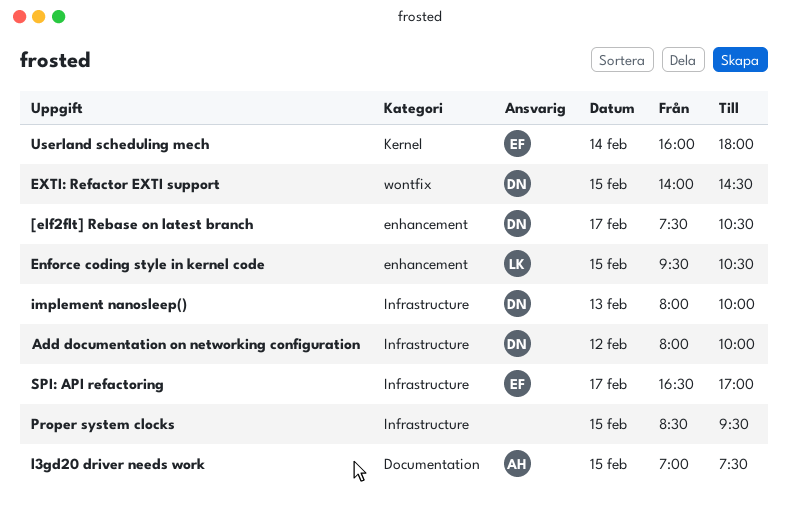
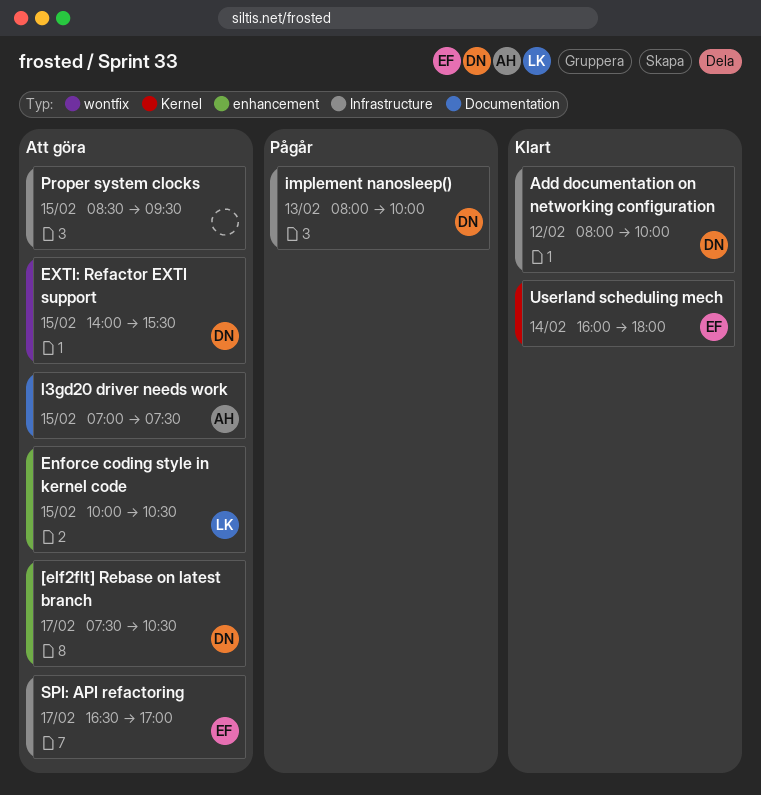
Enforce coding style in kernel code, begins: 09:30 -> 10:00
EXTI: Refactor EXTI support, ends: 14:30 -> 15:30

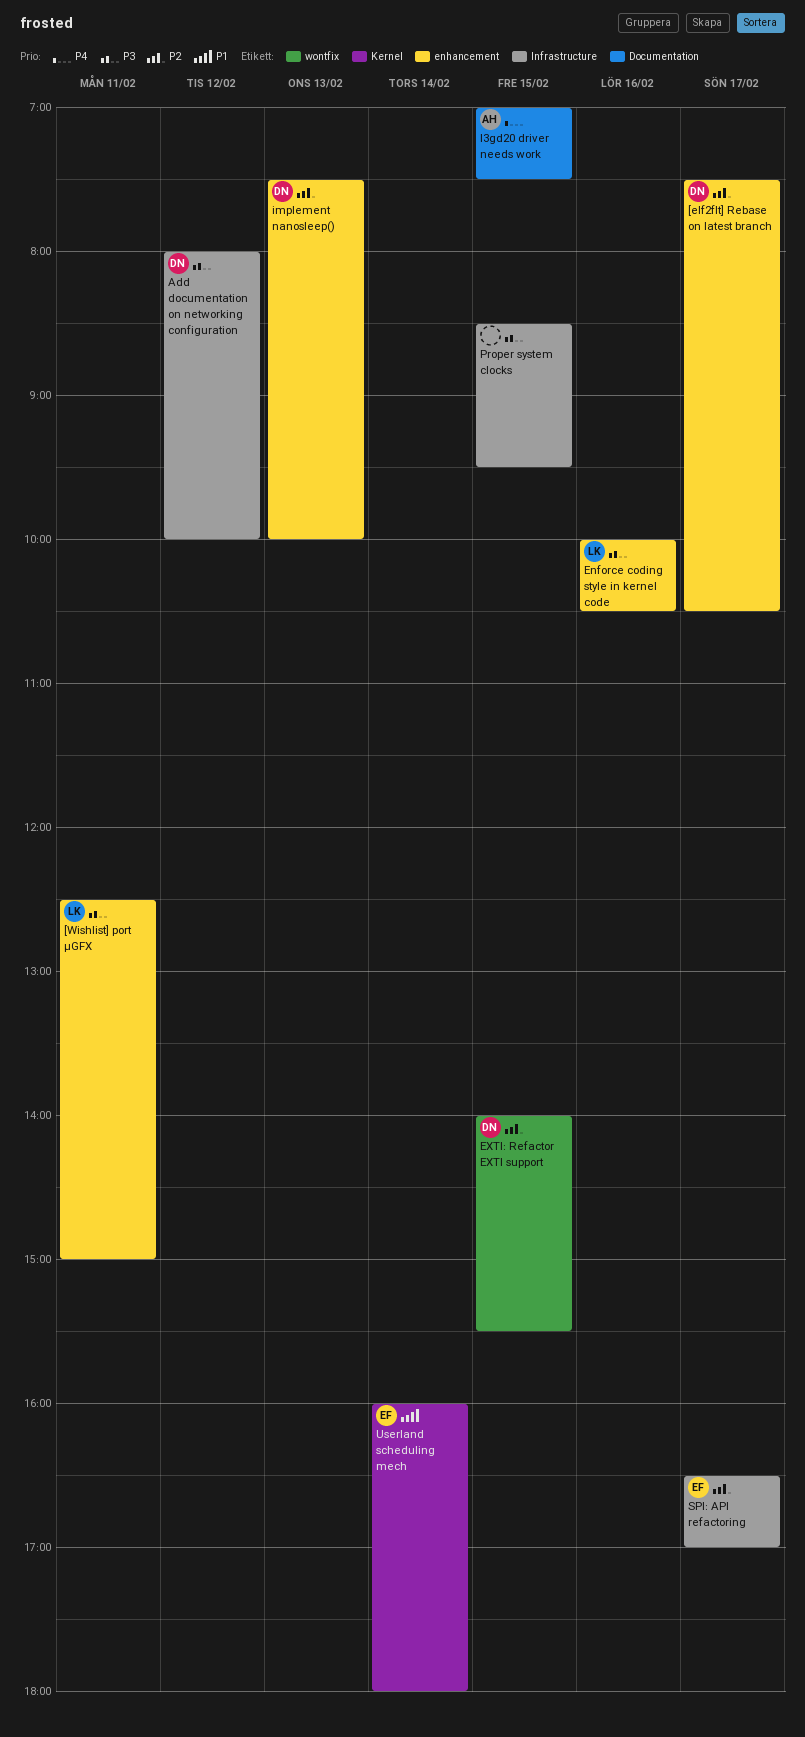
[Wishlist] port µGFX: none -> present
Enforce coding style in kernel code, day: Feb 15 -> Feb 16
implement nanosleep(), label: Infrastructure -> enhancement
implement nanosleep(), begins: 08:00 -> 07:30

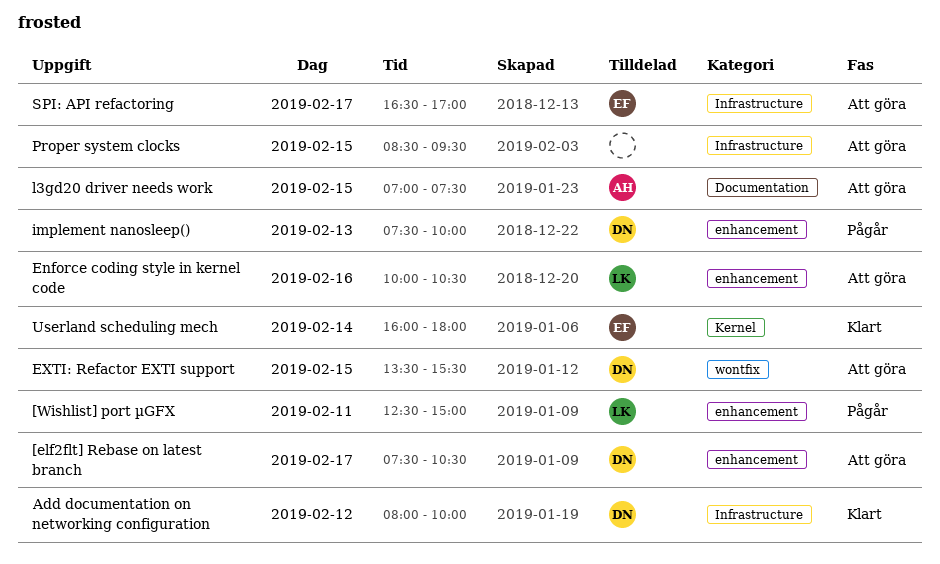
EXTI: Refactor EXTI support, begins: 14:00 -> 13:30

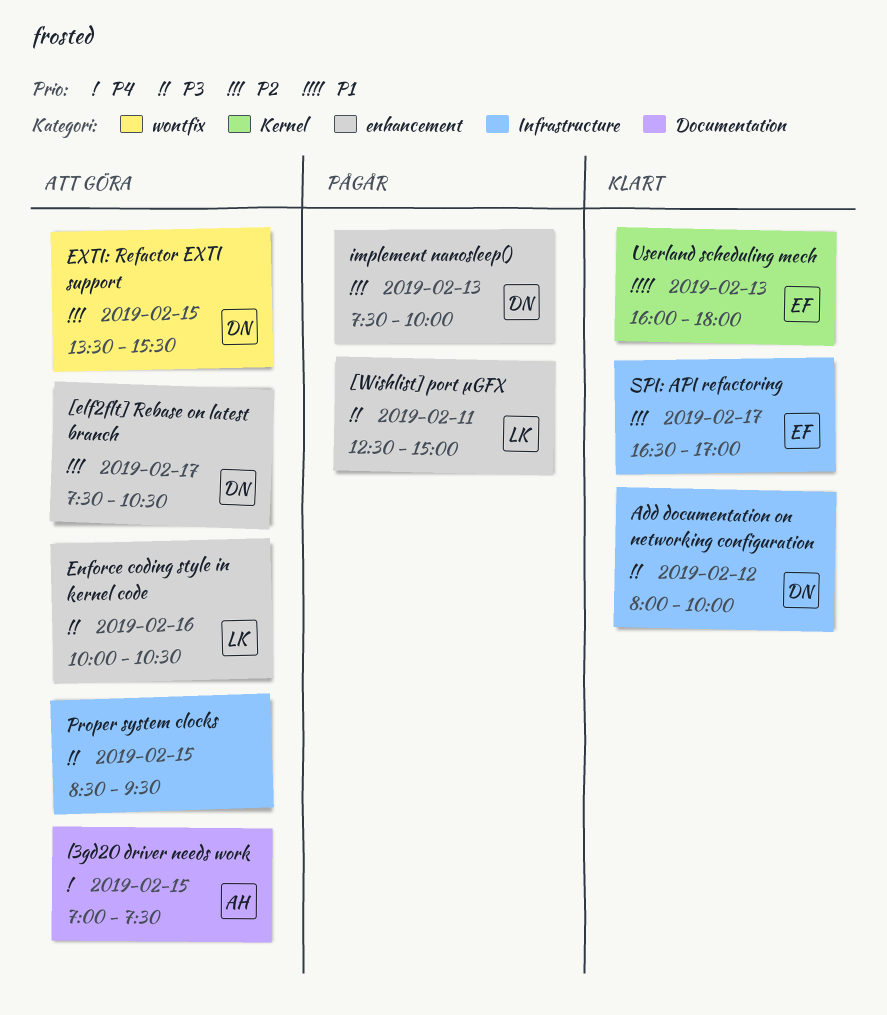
SPI: API refactoring, status: Att göra -> Klart
Userland scheduling mech, day: Feb 14 -> Feb 13

